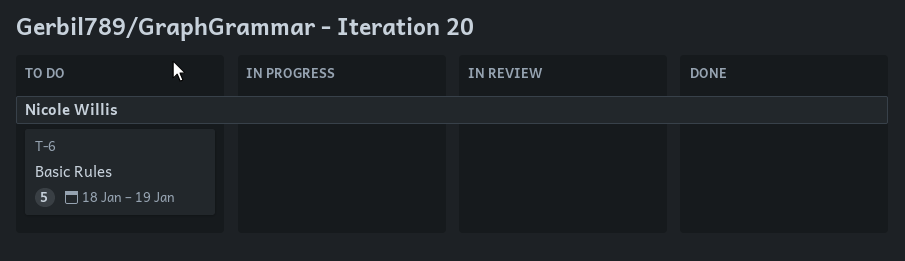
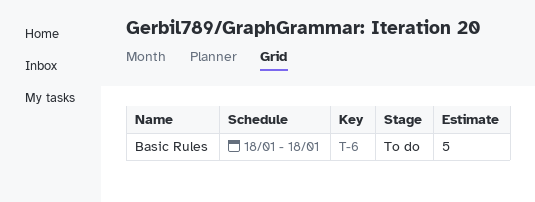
T-6, due: Jan 19 -> Jan 18

